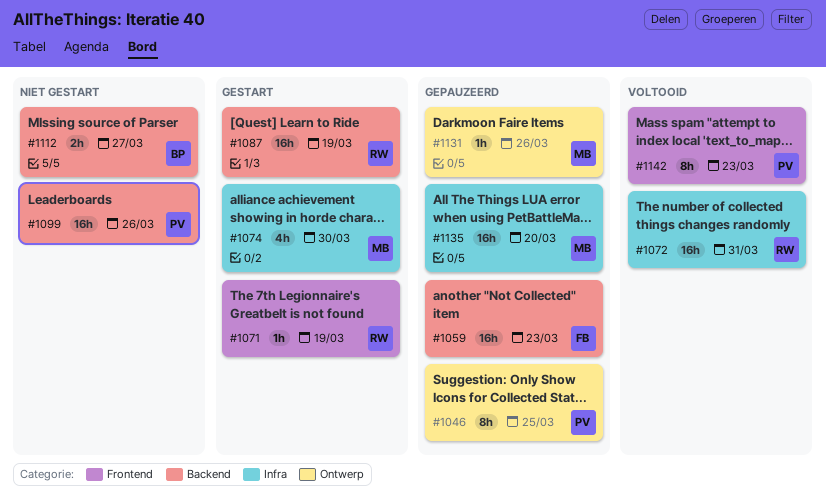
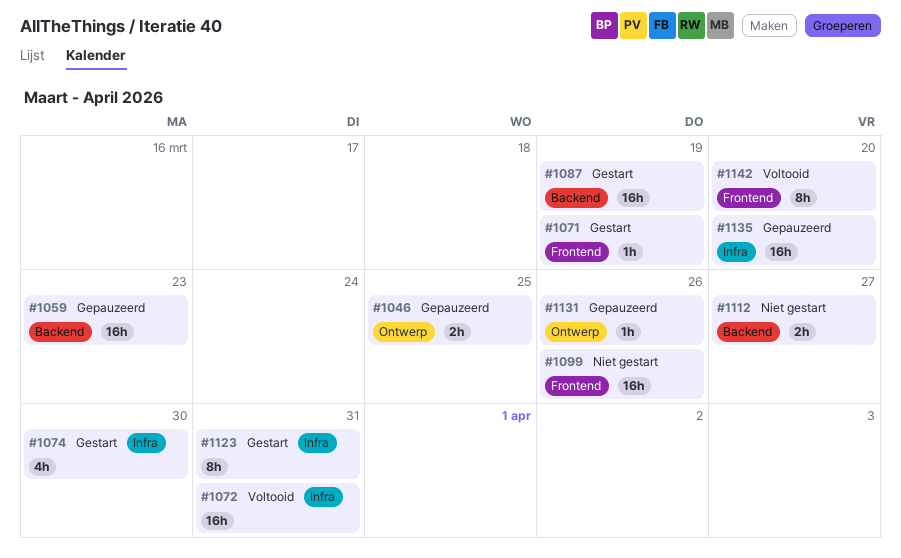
#1046, estimate: 8h -> 2h
#1099, label: Backend -> Frontend
#1123: none -> present
#1142, due: Mar 23 -> Mar 20

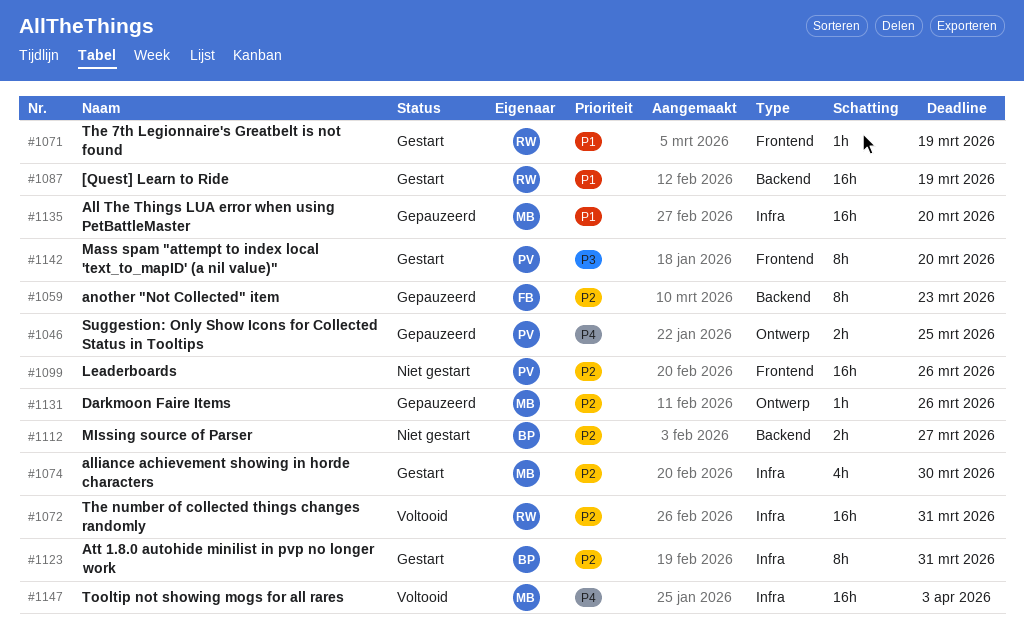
#1059, estimate: 16h -> 8h
#1142, status: Voltooid -> Gestart
#1147: none -> present

